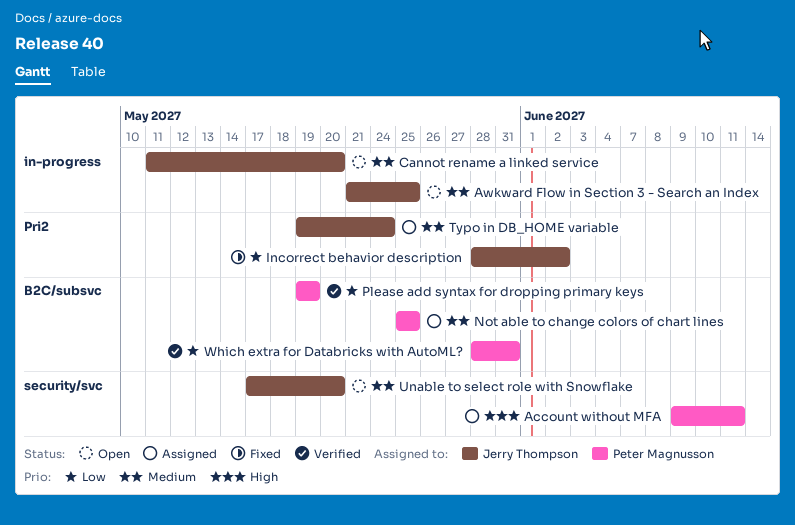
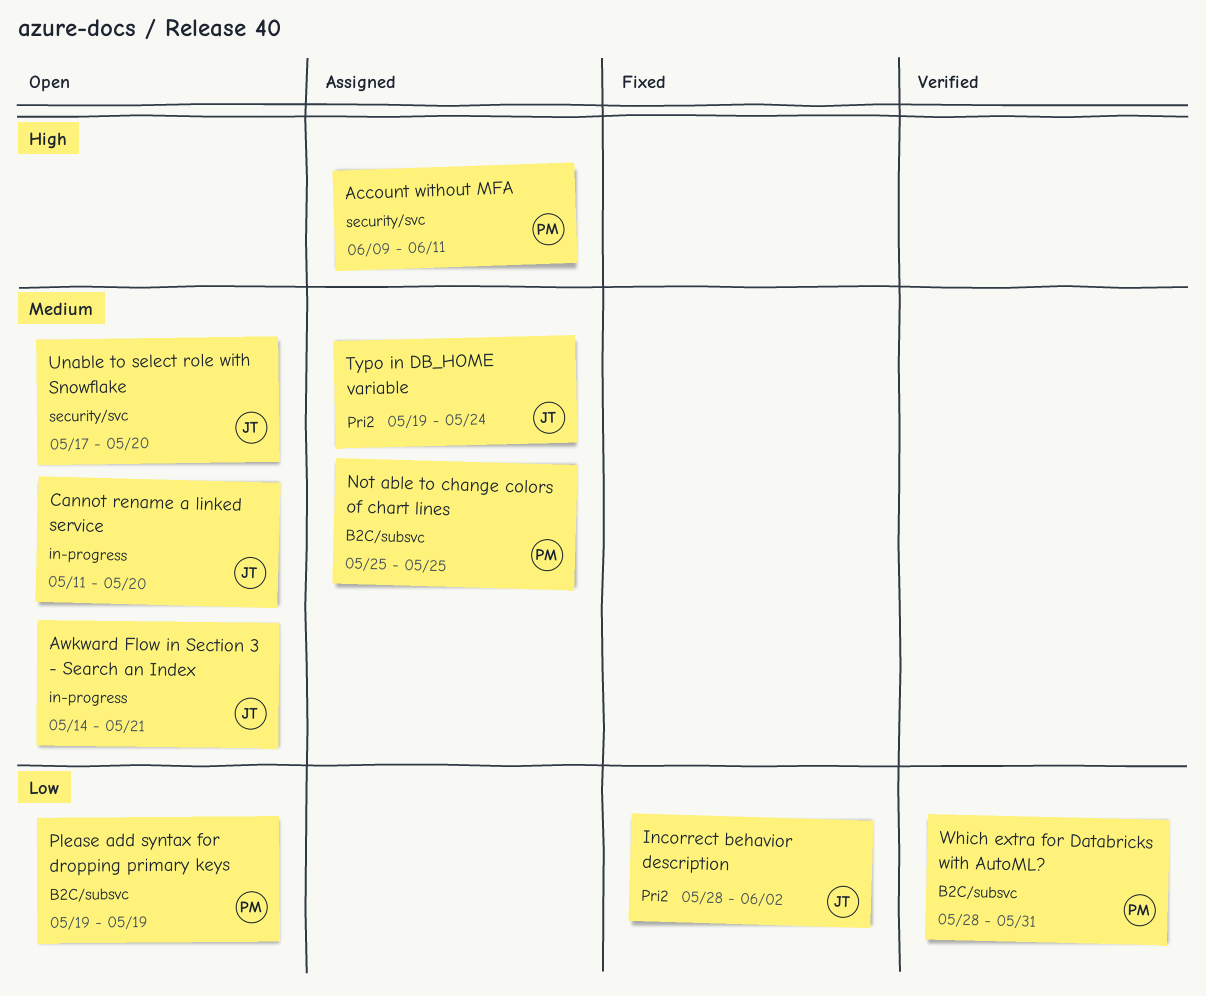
Awkward Flow in Section 3 - Search an Index, start: May 21 -> May 14
Awkward Flow in Section 3 - Search an Index, due: May 25 -> May 21
Please add syntax for dropping primary keys, status: Verified -> Open

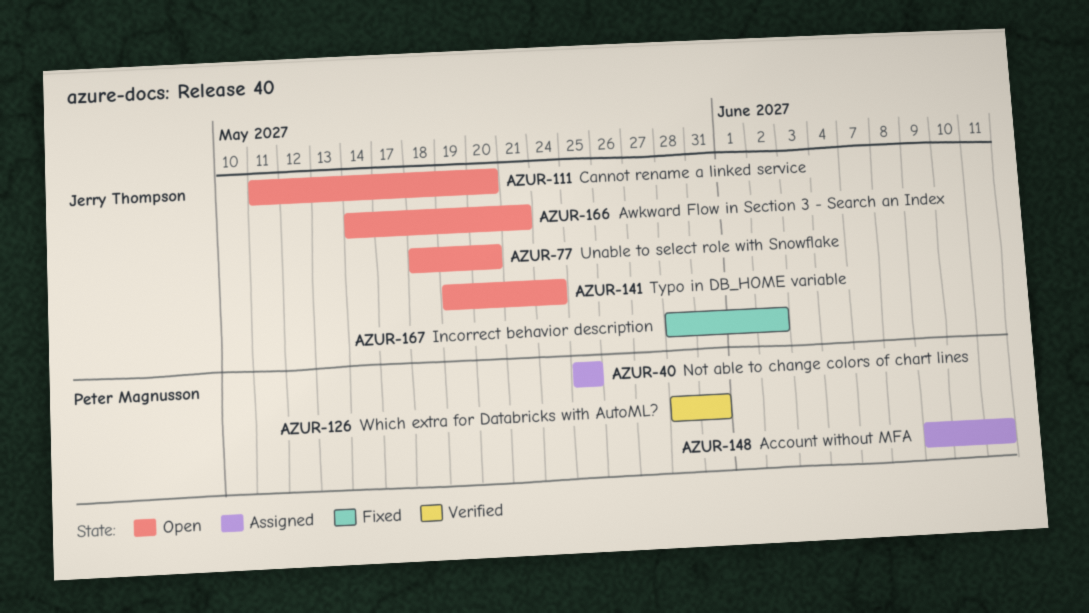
Please add syntax for dropping primary keys: present -> none
Typo in DB_HOME variable, status: Assigned -> Open
Unable to select role with Snowflake, start: May 17 -> May 18

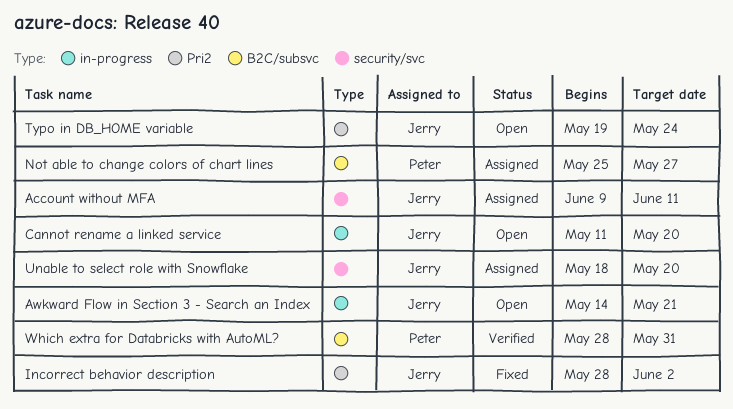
Account without MFA, owner: Peter Magnusson -> Jerry Thompson
Not able to change colors of chart lines, due: May 25 -> May 27
Unable to select role with Snowflake, status: Open -> Assigned

